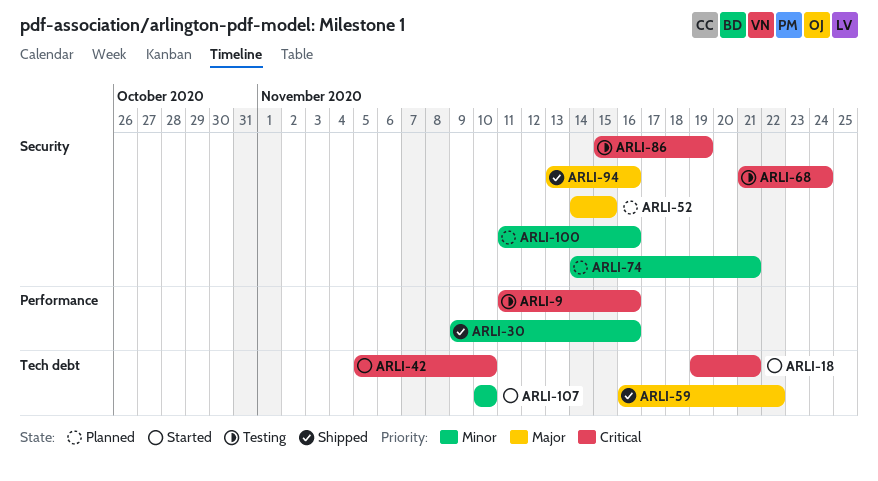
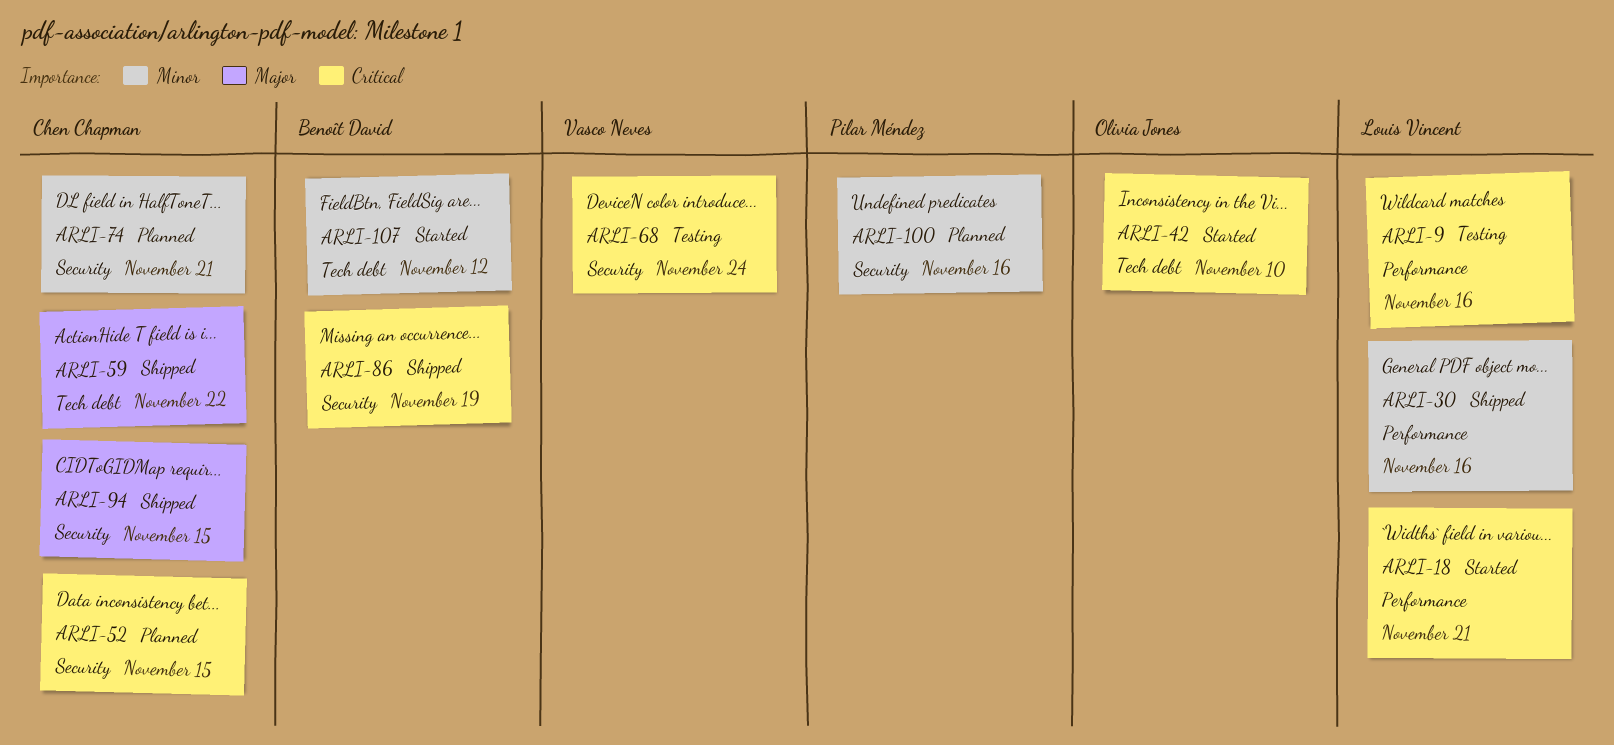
ARLI-18, label: Tech debt -> Performance
ARLI-52, priority: Major -> Critical
ARLI-86, status: Testing -> Shipped
ARLI-94, due: Nov 16 -> Nov 15
ARLI-107, due: Nov 10 -> Nov 12

